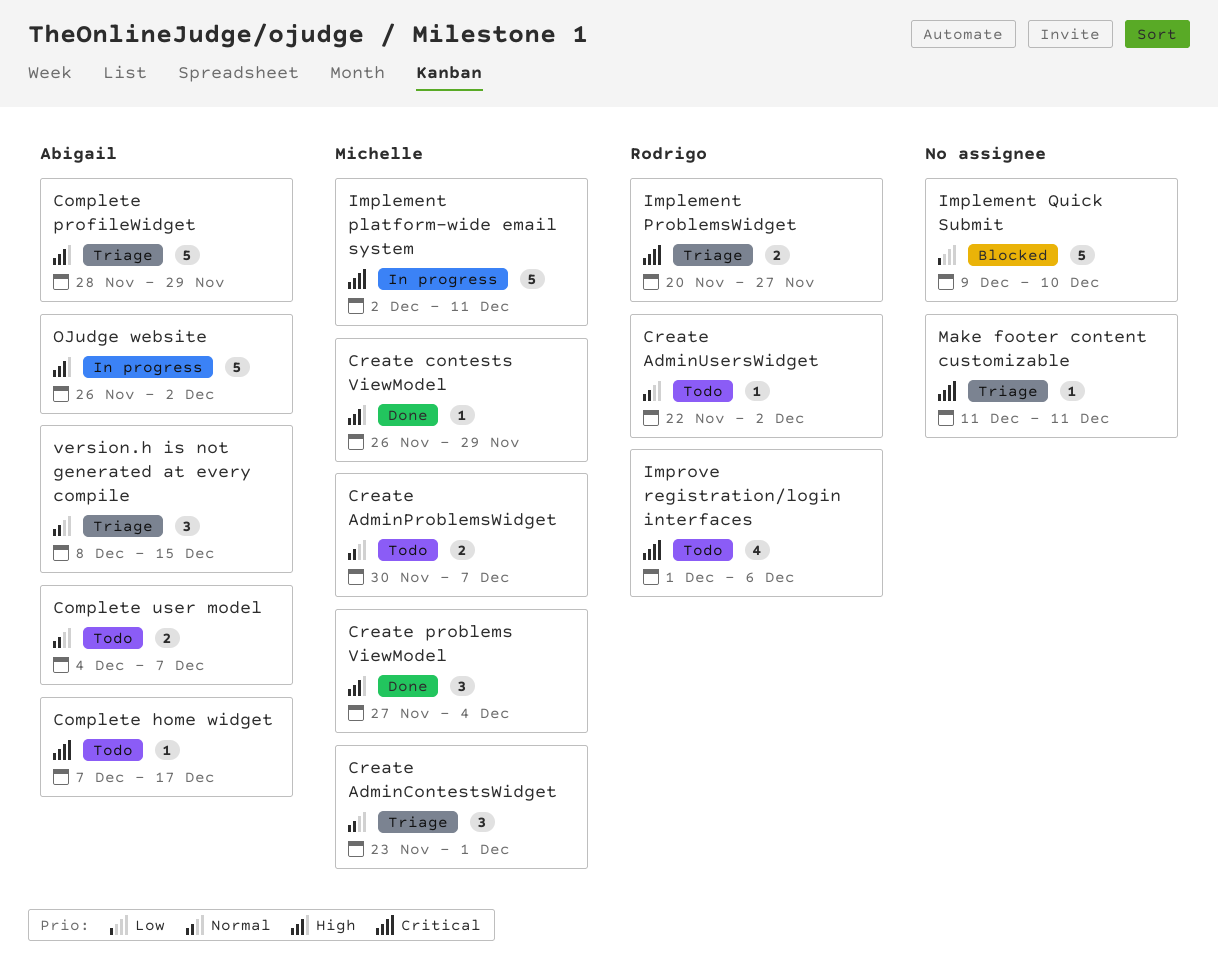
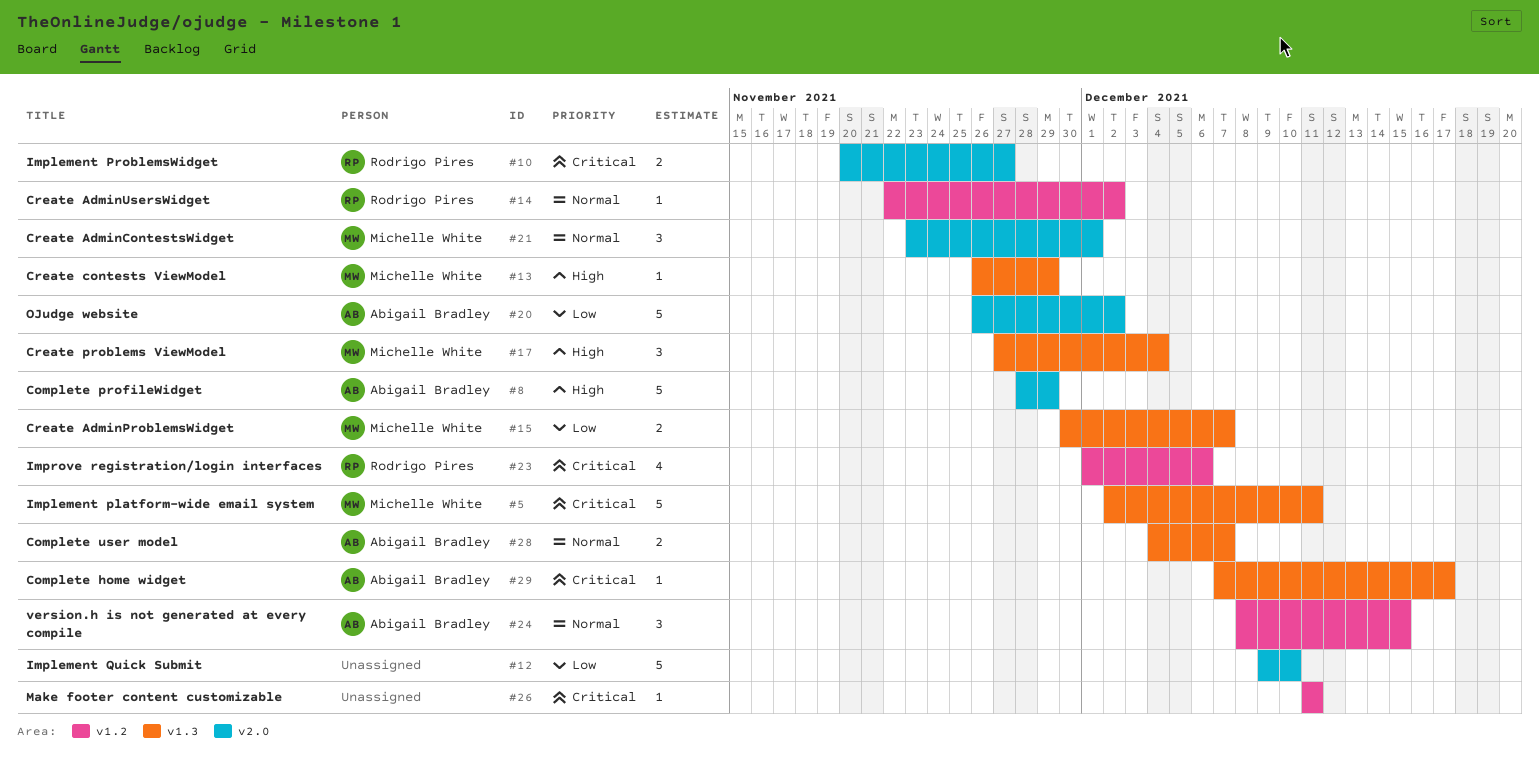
Create AdminProblemsWidget, priority: Normal -> Low
OJudge website, priority: High -> Low

